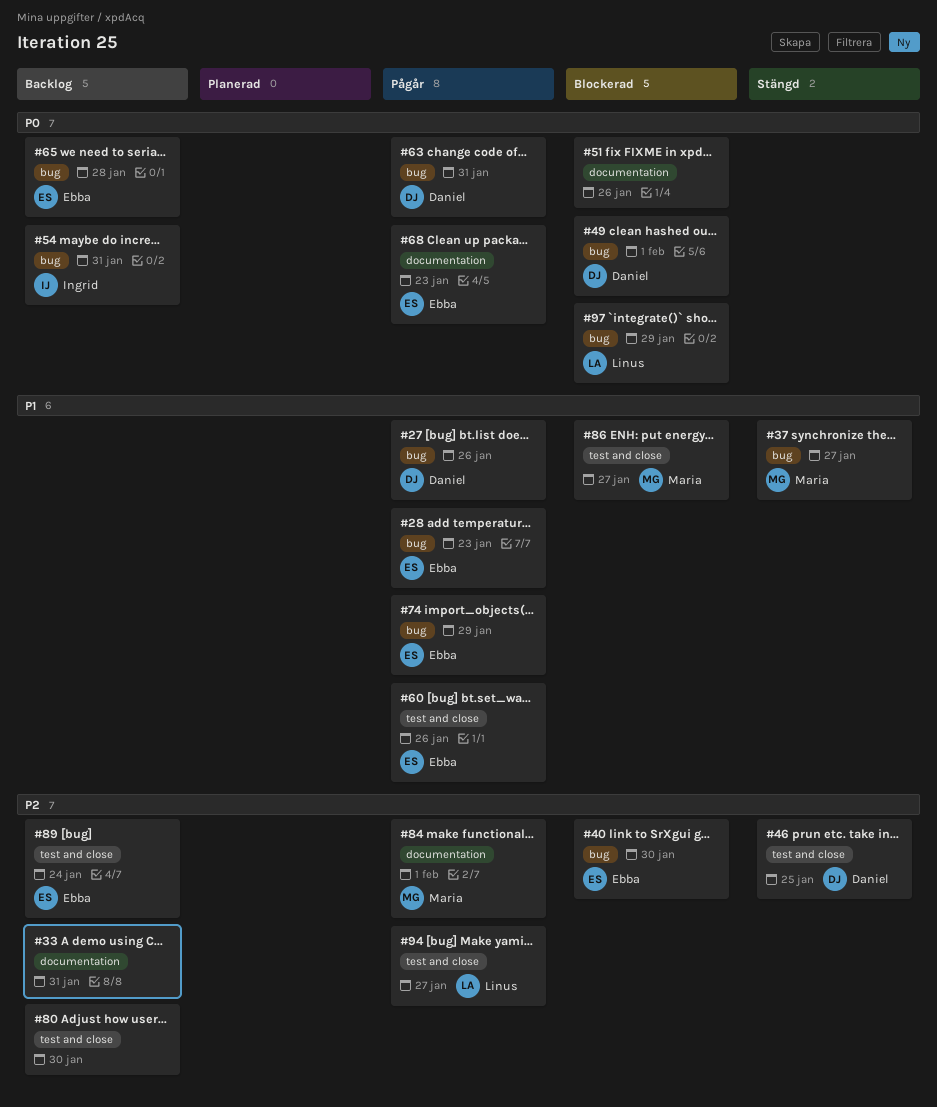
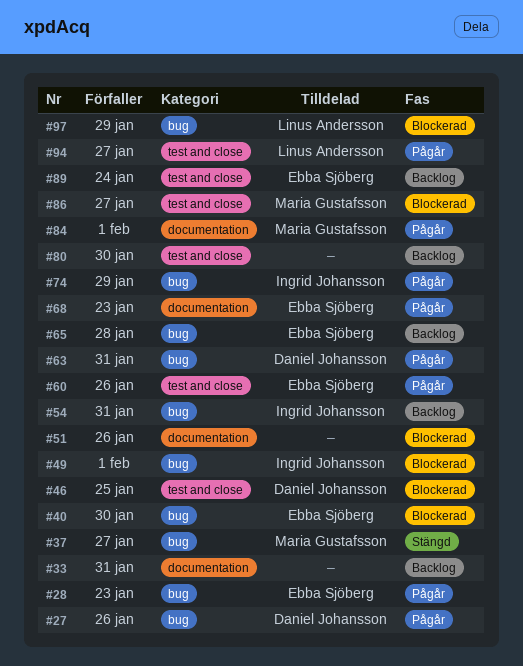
#46, status: Stängd -> Blockerad
#49, owner: Daniel Johansson -> Ingrid Johansson
#74, owner: Ebba Sjöberg -> Ingrid Johansson

